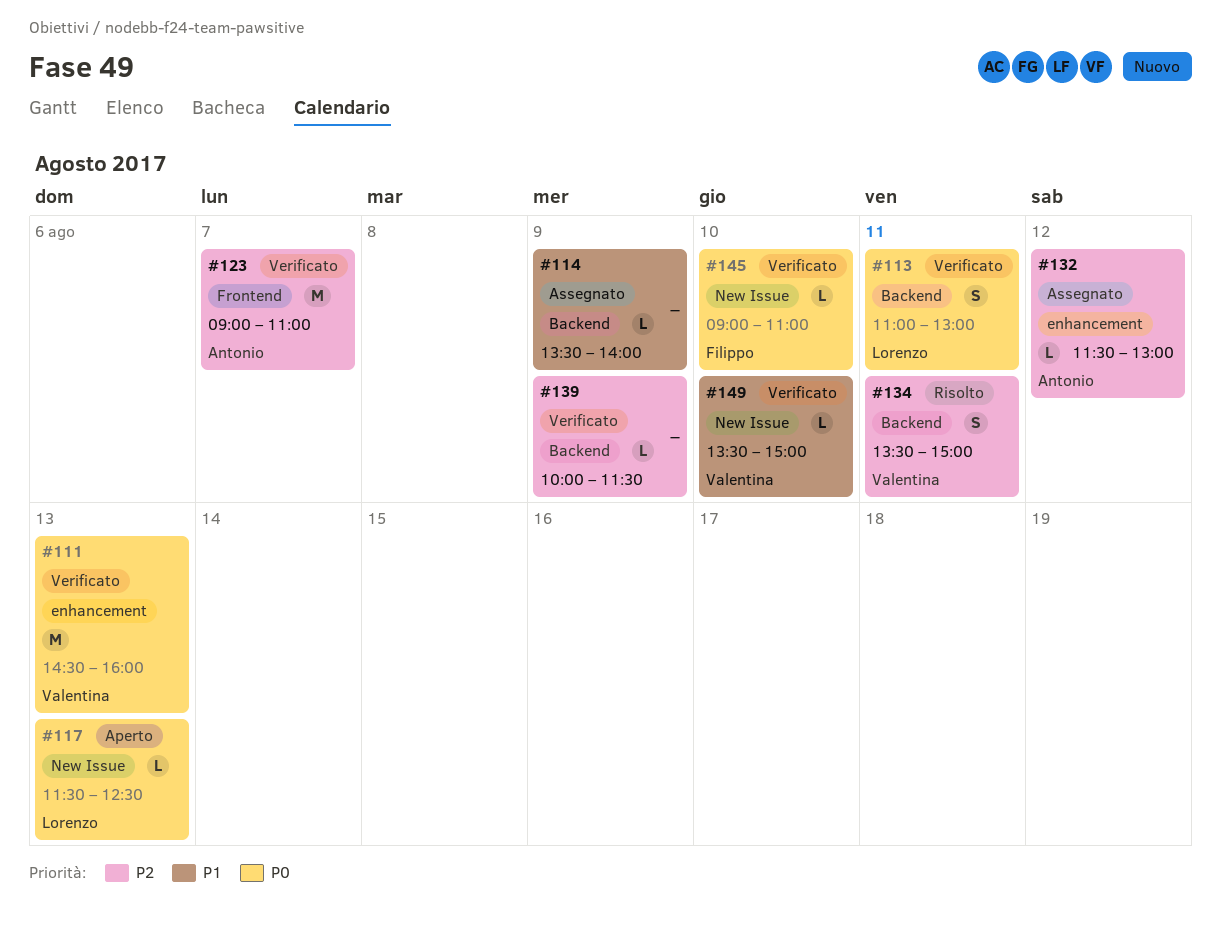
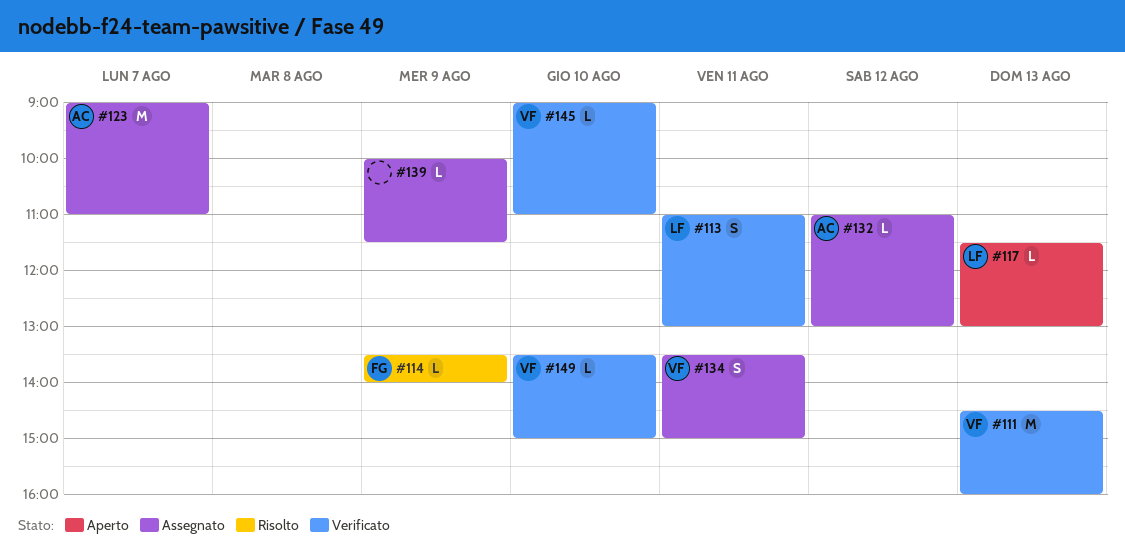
#114, status: Assegnato -> Risolto
#114, owner: none -> Filippo
#117, ends: 12:30 -> 13:00
#123, status: Verificato -> Assegnato
#132, begins: 11:30 -> 11:00
#134, status: Risolto -> Assegnato
#139, status: Verificato -> Assegnato
#145, owner: Filippo -> Valentina

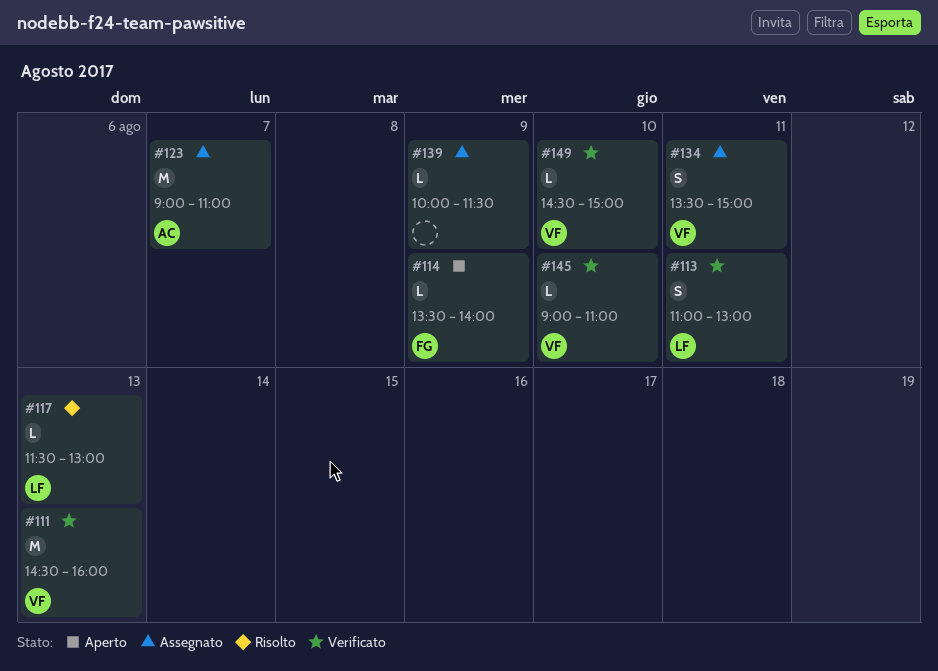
#114, status: Risolto -> Aperto
#117, status: Aperto -> Risolto
#132: present -> none
#149, begins: 13:30 -> 14:30

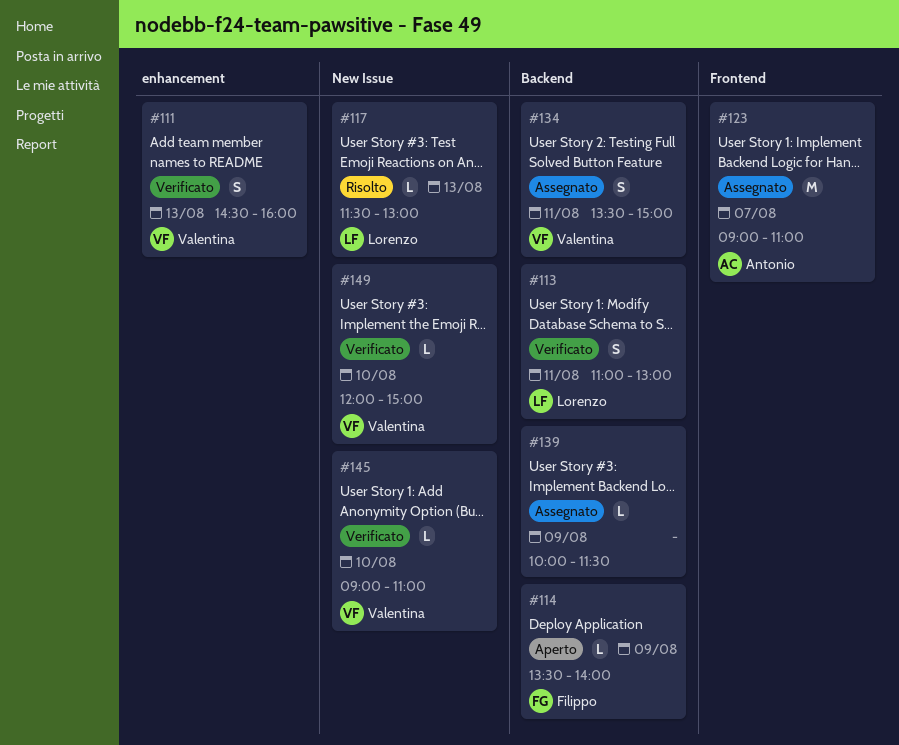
#111, estimate: M -> S
#149, begins: 14:30 -> 12:00

